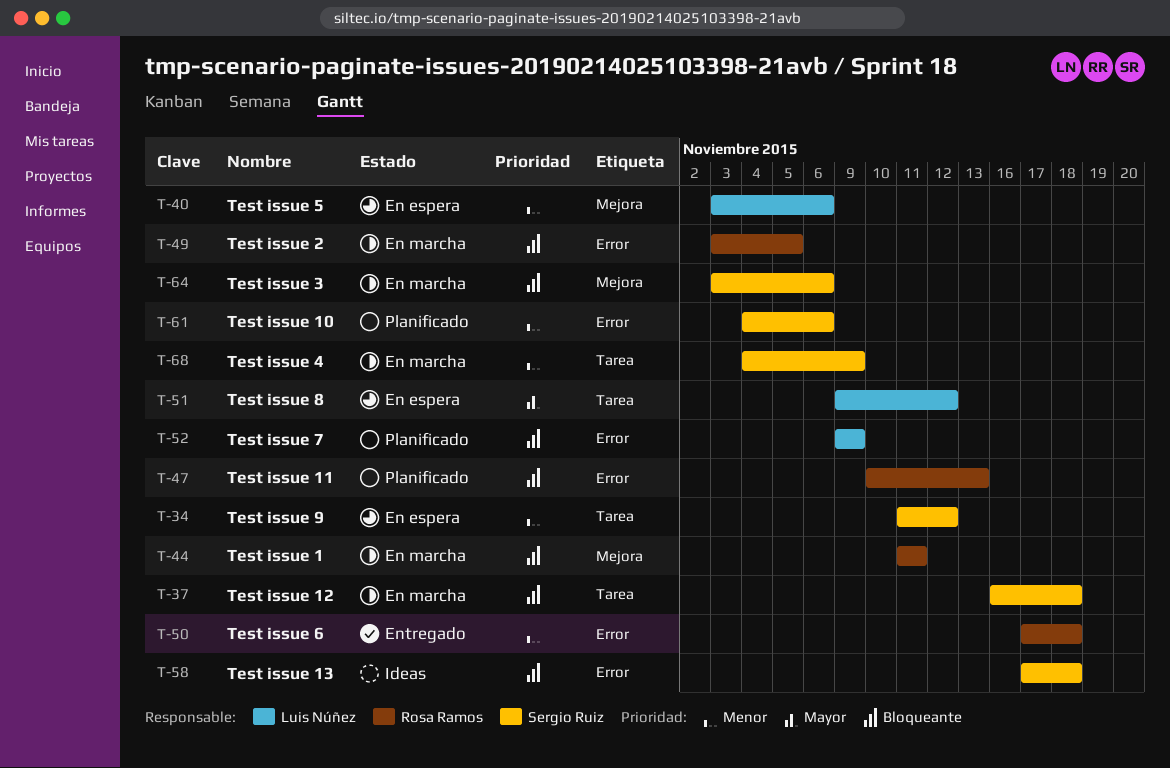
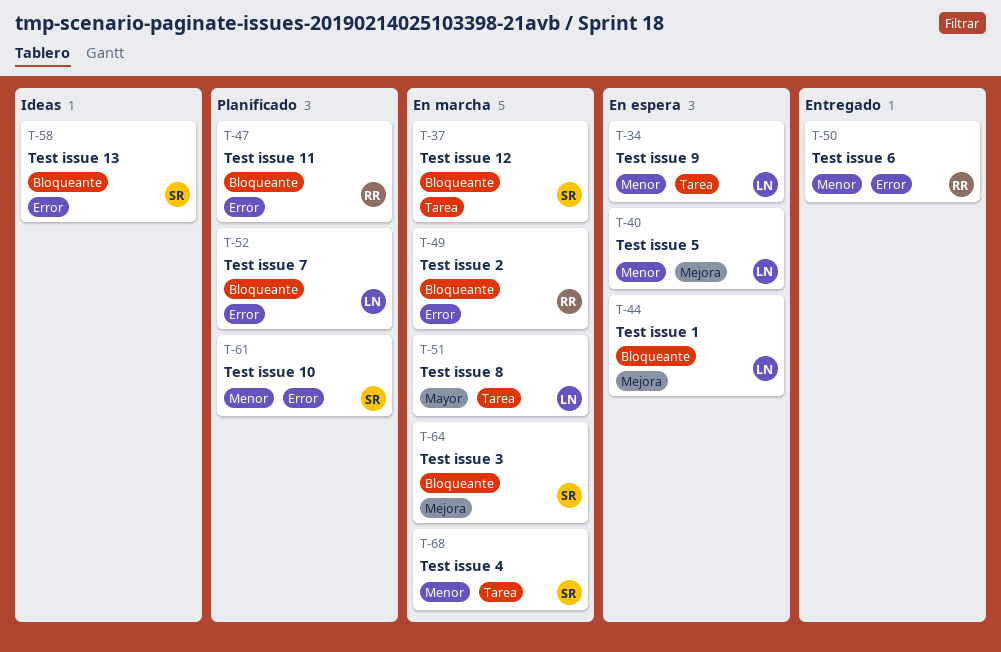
T-34, owner: Sergio Ruiz -> Luis Núñez
T-44, status: En marcha -> En espera
T-44, owner: Rosa Ramos -> Luis Núñez
T-51, status: En espera -> En marcha

